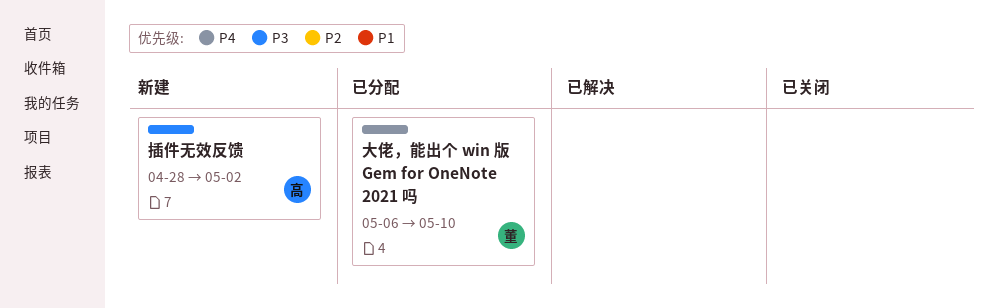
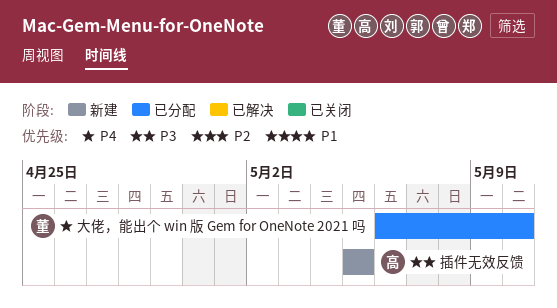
插件无效反馈, start: Apr 28 -> May 5
插件无效反馈, due: May 2 -> May 5

